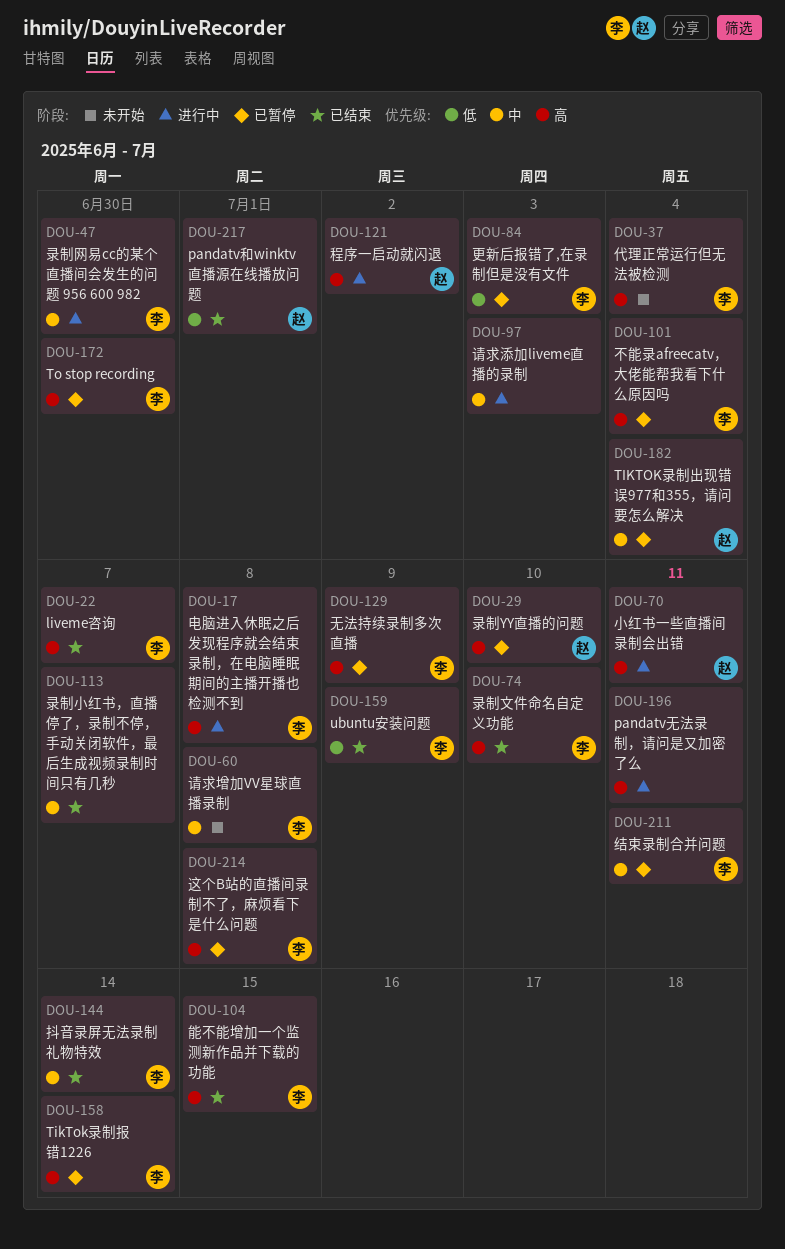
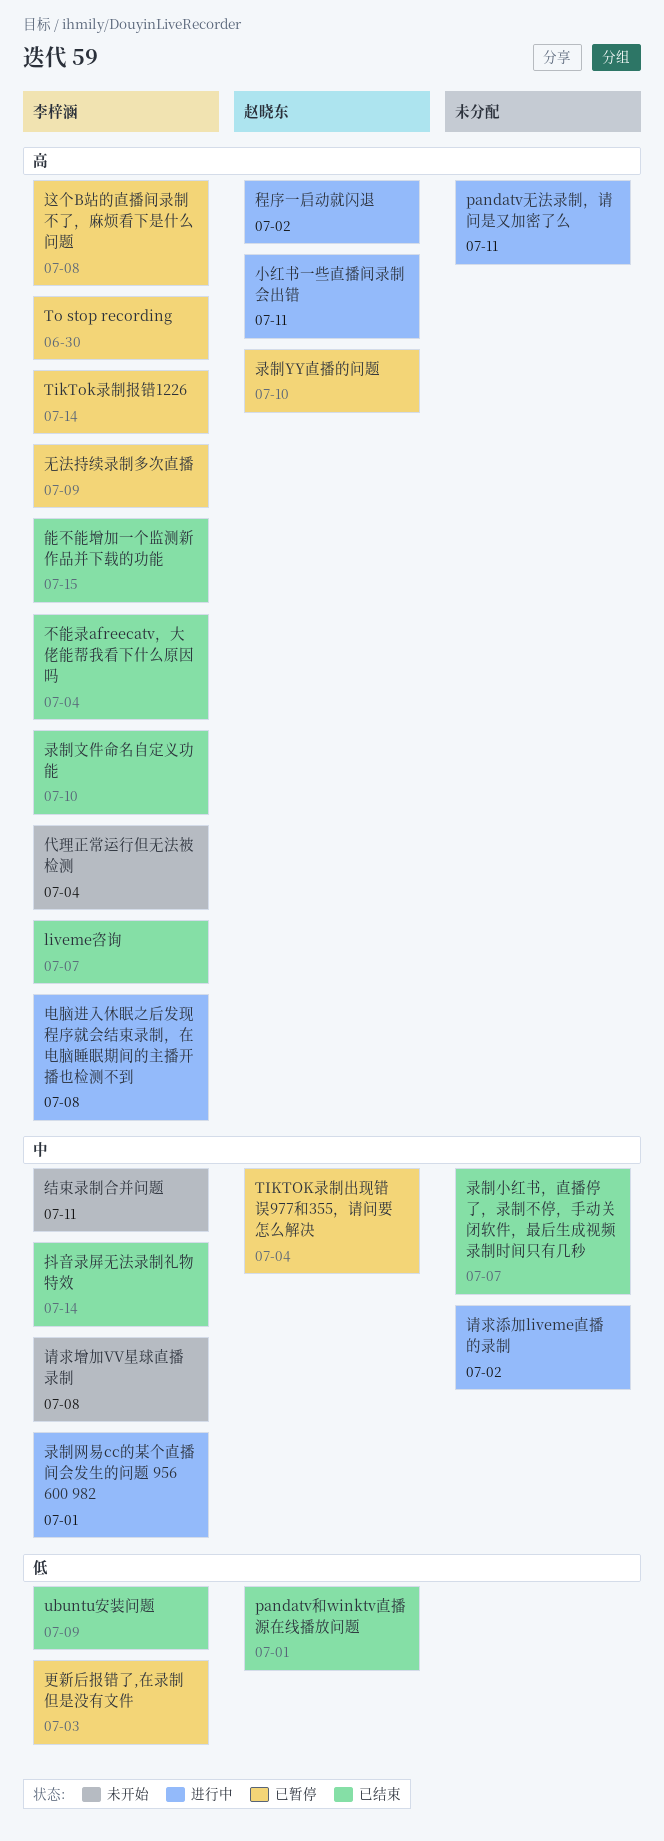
不能录afreecatv，大佬能帮我看下什么原因吗, status: 已暂停 -> 已结束
录制网易cc的某个直播间会发生的问题 956 600 982, due: Jun 30 -> Jul 1
结束录制合并问题, status: 已暂停 -> 未开始
请求添加liveme直播的录制, due: Jul 3 -> Jul 2

